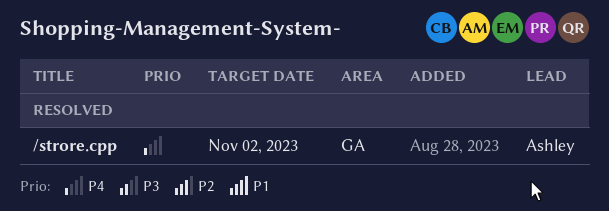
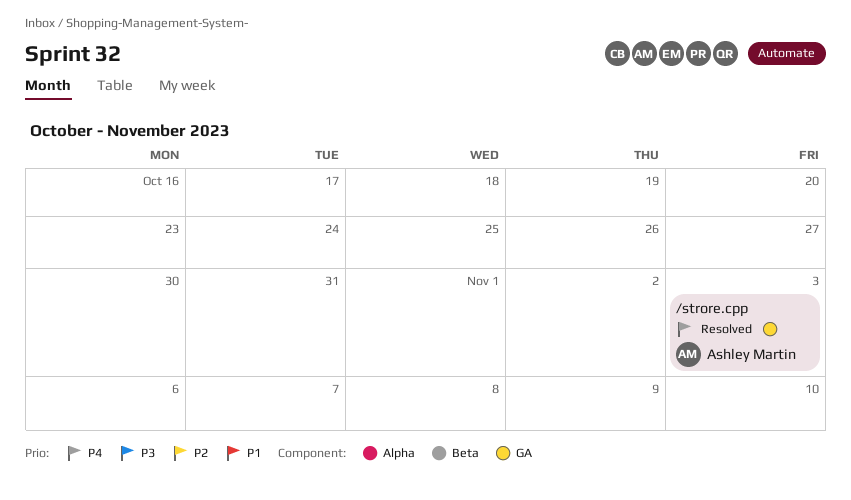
/strore.cpp, due: Nov 2 -> Nov 3

